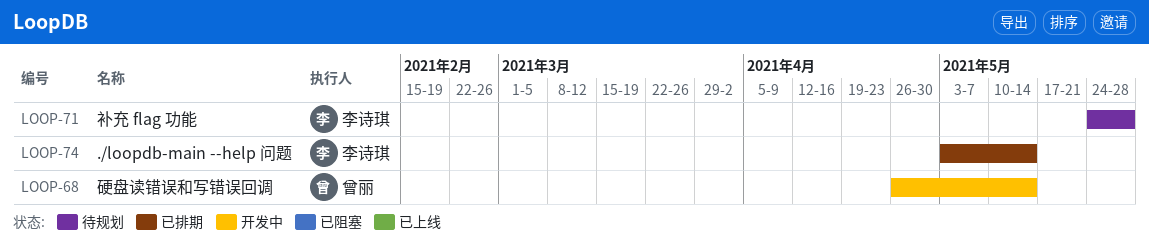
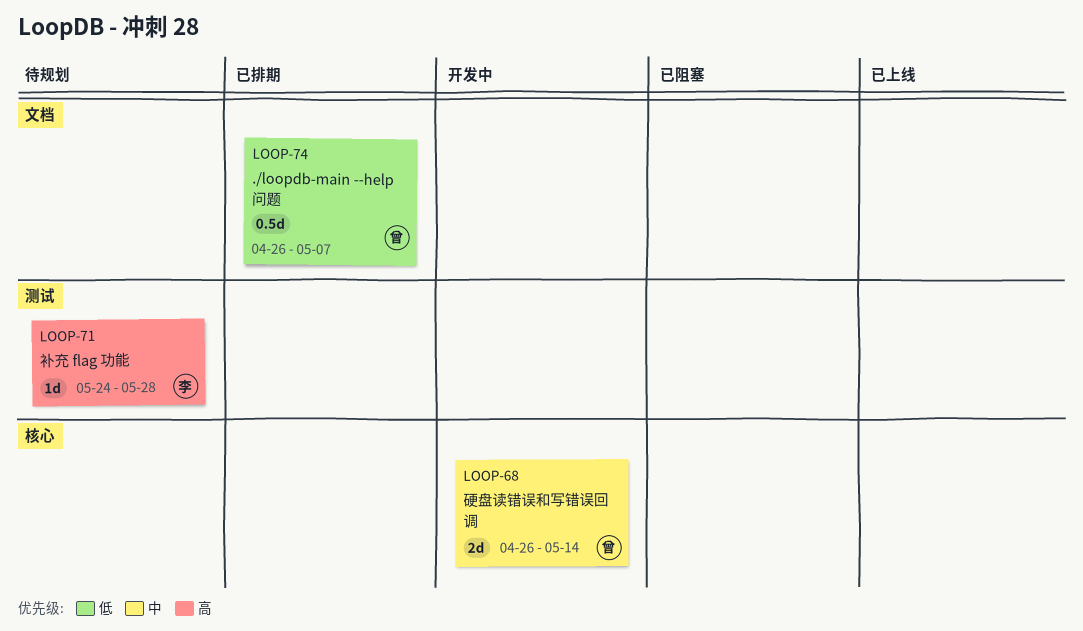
LOOP-74, owner: 李诗琪 -> 曾丽
LOOP-74, start: May 3 -> Apr 26
LOOP-74, due: May 14 -> May 7

